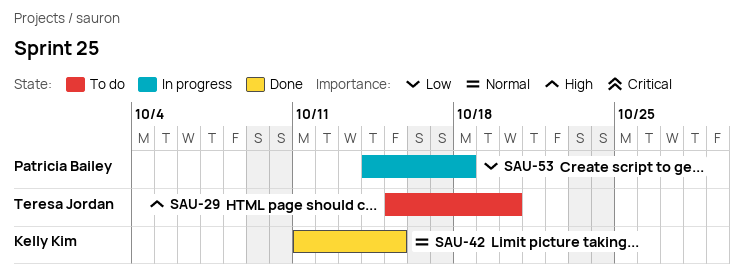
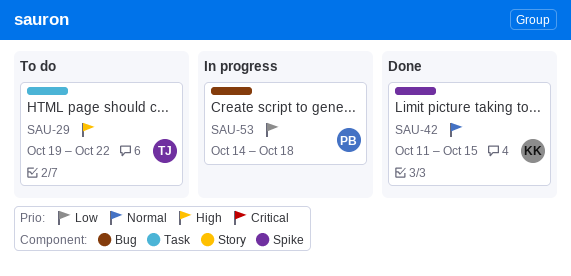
SAU-29, start: Oct 15 -> Oct 19
SAU-29, due: Oct 20 -> Oct 22

